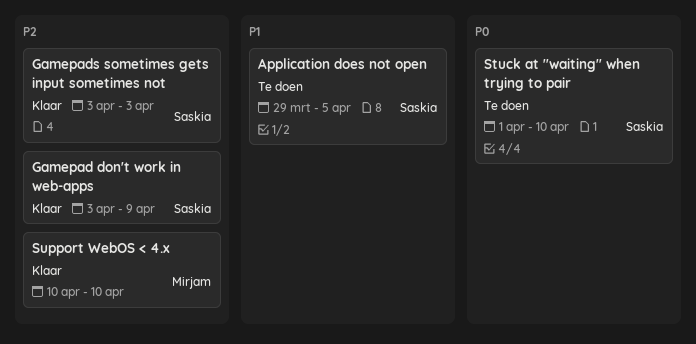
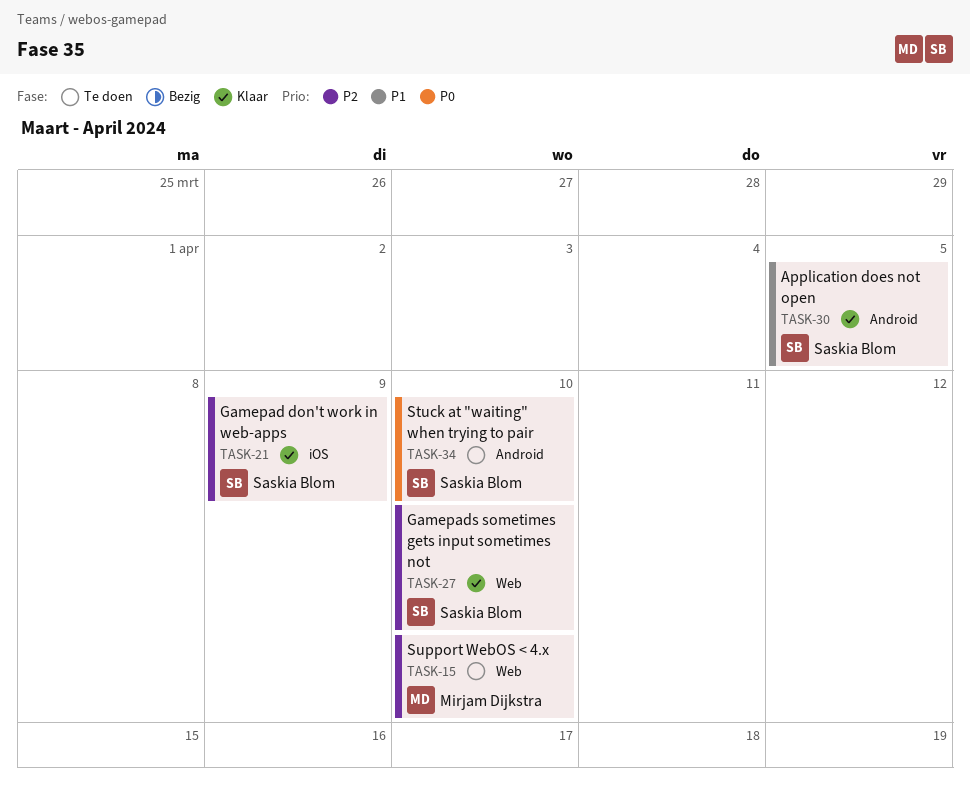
Application does not open, status: Te doen -> Klaar
Gamepads sometimes gets input sometimes not, due: Apr 3 -> Apr 10
Support WebOS < 4.x, status: Klaar -> Te doen

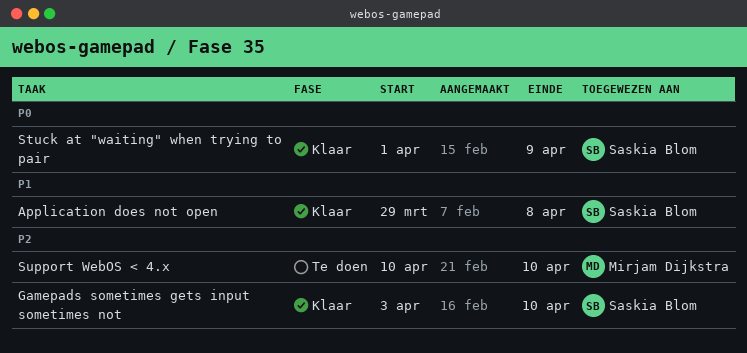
Application does not open, due: Apr 5 -> Apr 8
Gamepad don't work in web-apps: present -> none
Stuck at "waiting" when trying to pair, status: Te doen -> Klaar
Stuck at "waiting" when trying to pair, due: Apr 10 -> Apr 9

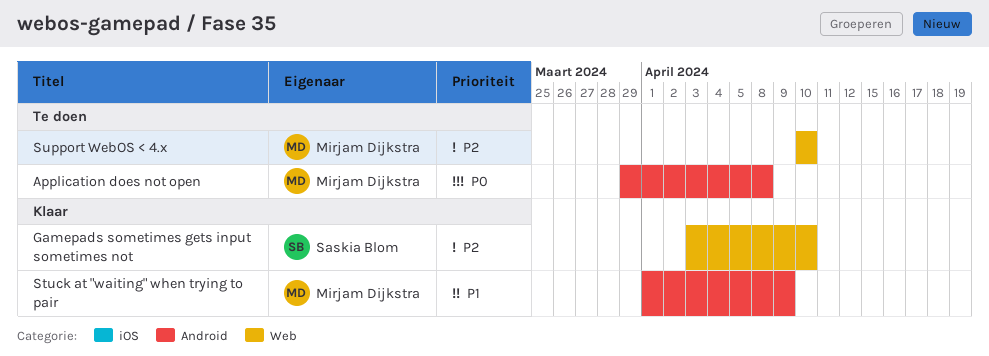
Application does not open, status: Klaar -> Te doen
Application does not open, owner: Saskia Blom -> Mirjam Dijkstra
Application does not open, priority: P1 -> P0
Stuck at "waiting" when trying to pair, owner: Saskia Blom -> Mirjam Dijkstra
Stuck at "waiting" when trying to pair, priority: P0 -> P1

